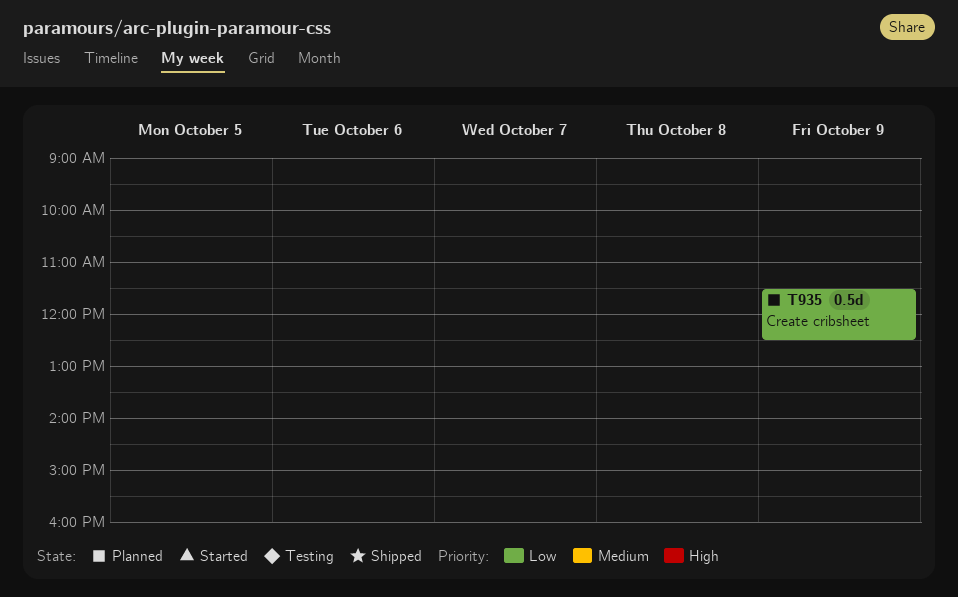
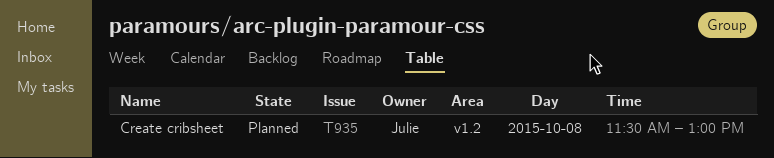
T935, day: Oct 9 -> Oct 8
T935, ends: 12:30 -> 13:00

